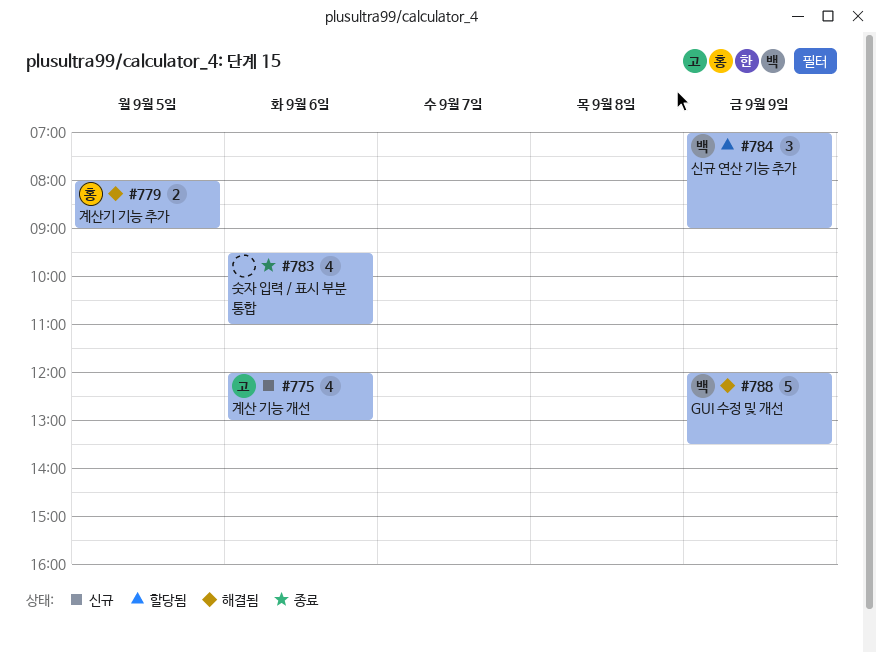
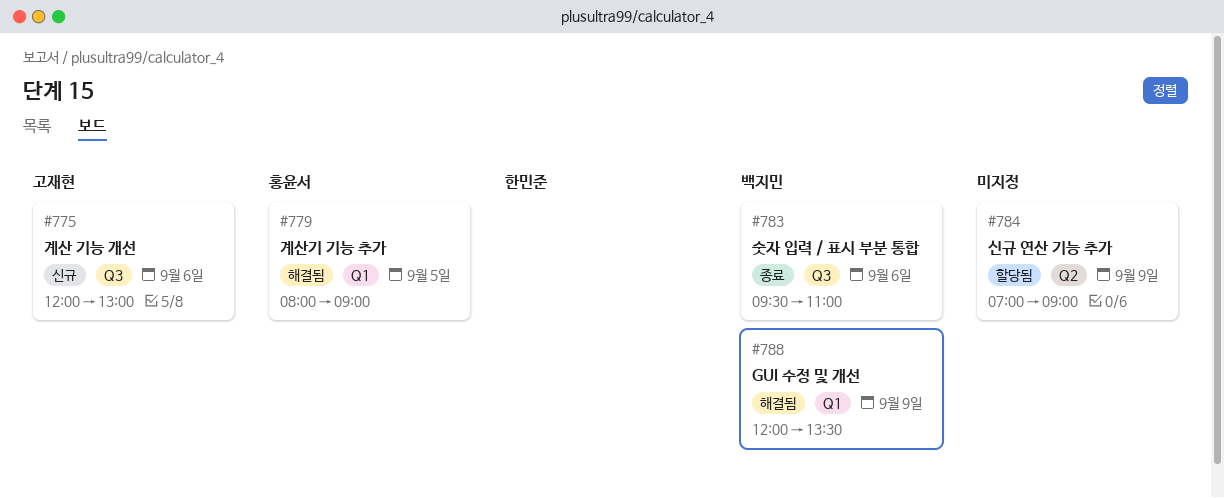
#783, owner: none -> 백지민
#784, owner: 백지민 -> none

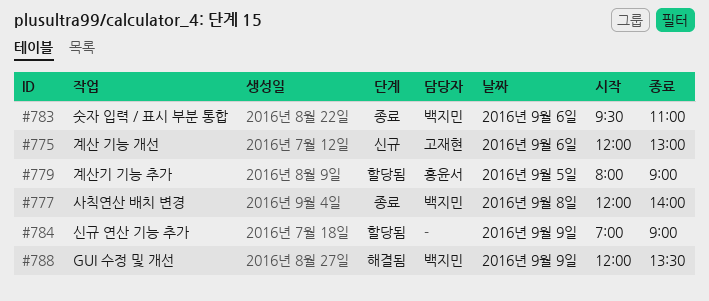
#777: none -> present
#779, status: 해결됨 -> 할당됨

